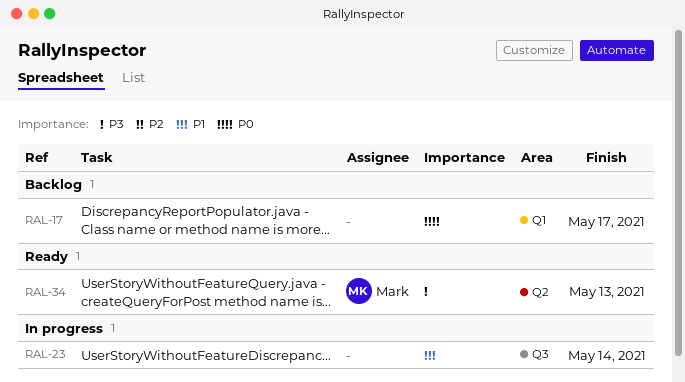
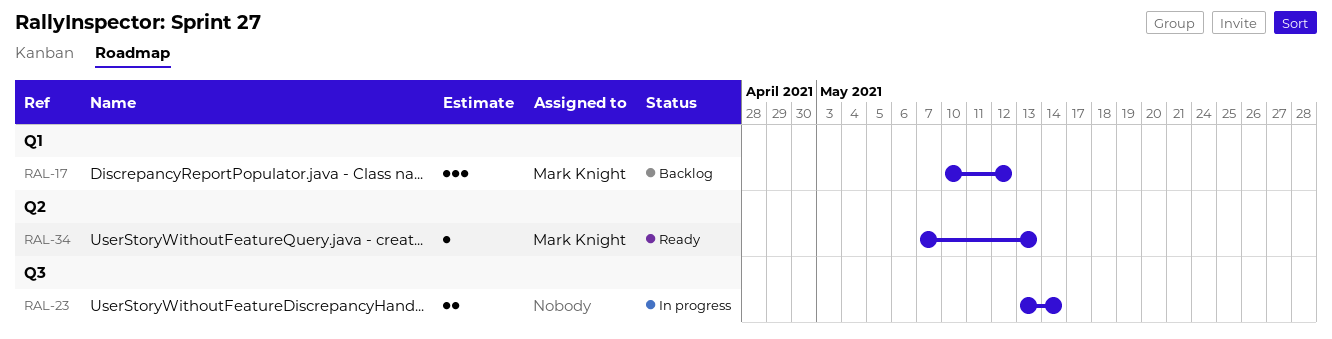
RAL-17, owner: none -> Mark Knight
RAL-17, due: May 17 -> May 12

